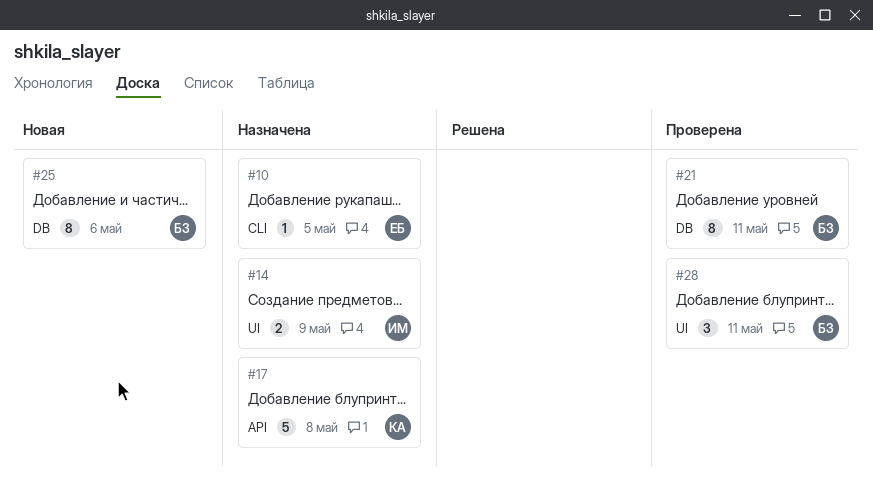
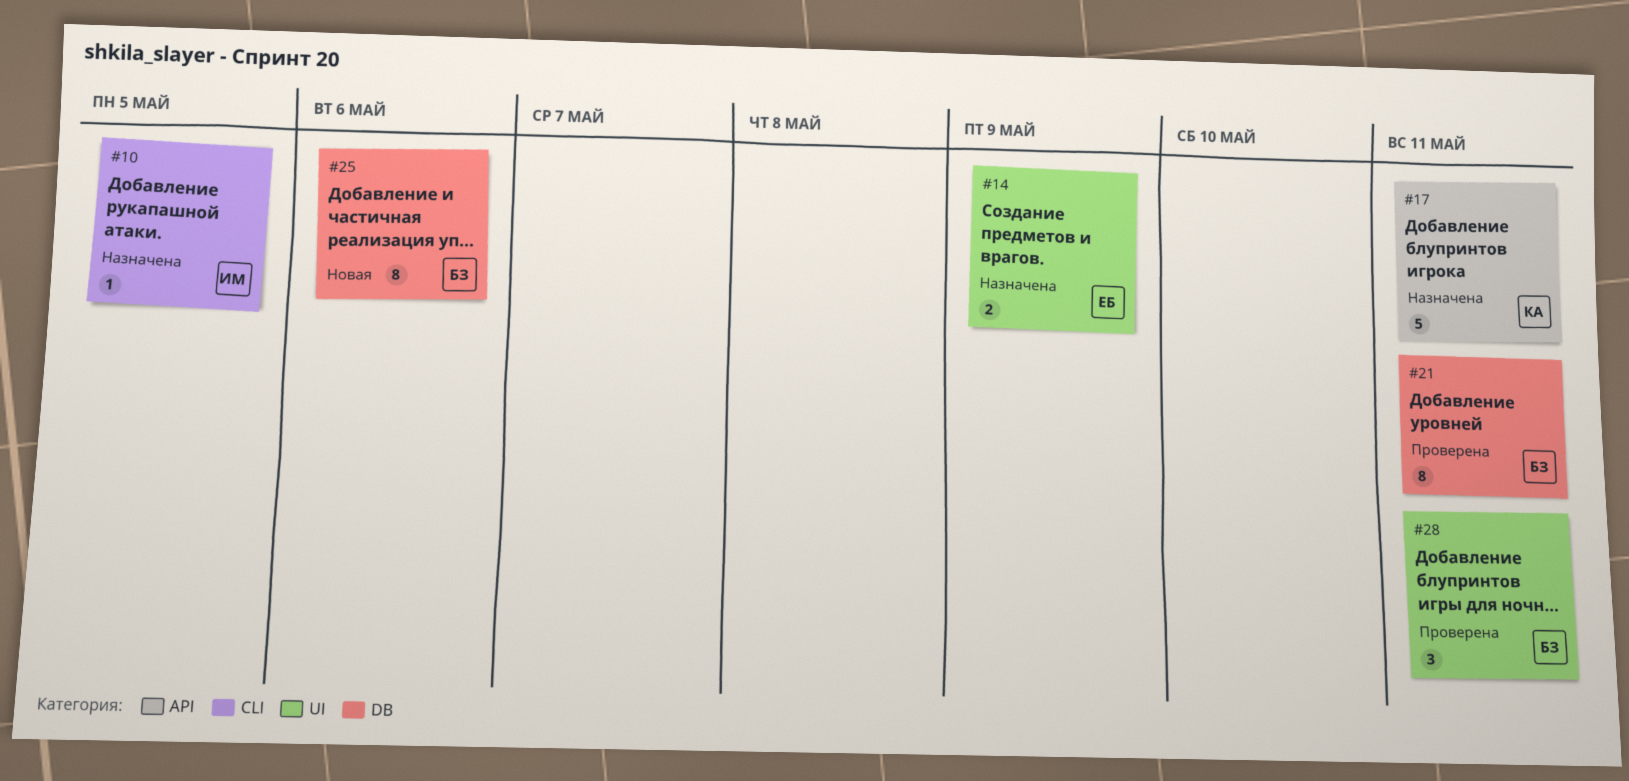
#10, owner: ЕБ -> ИМ
#14, owner: ИМ -> ЕБ
#17, due: May 8 -> May 11

